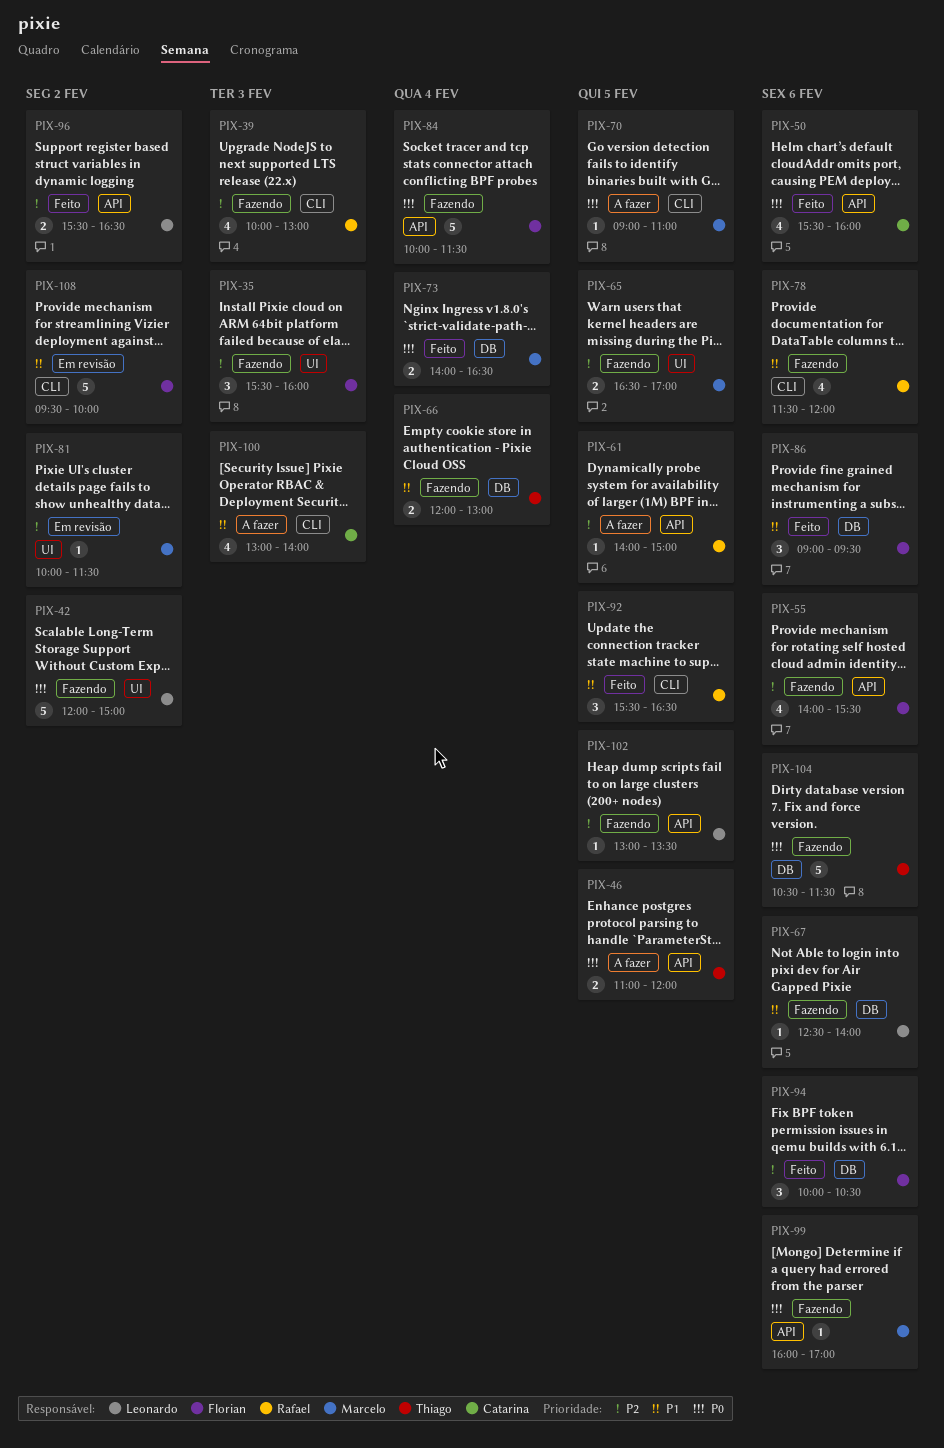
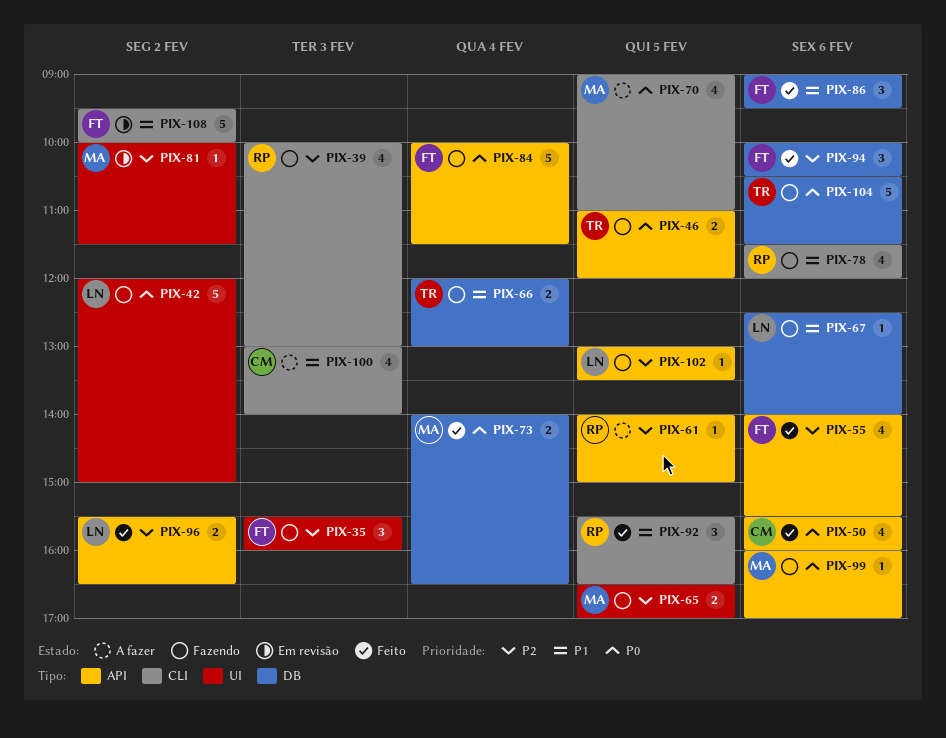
PIX-46, status: A fazer -> Fazendo
PIX-55, status: Fazendo -> Feito
PIX-70, estimate: 1 -> 4

